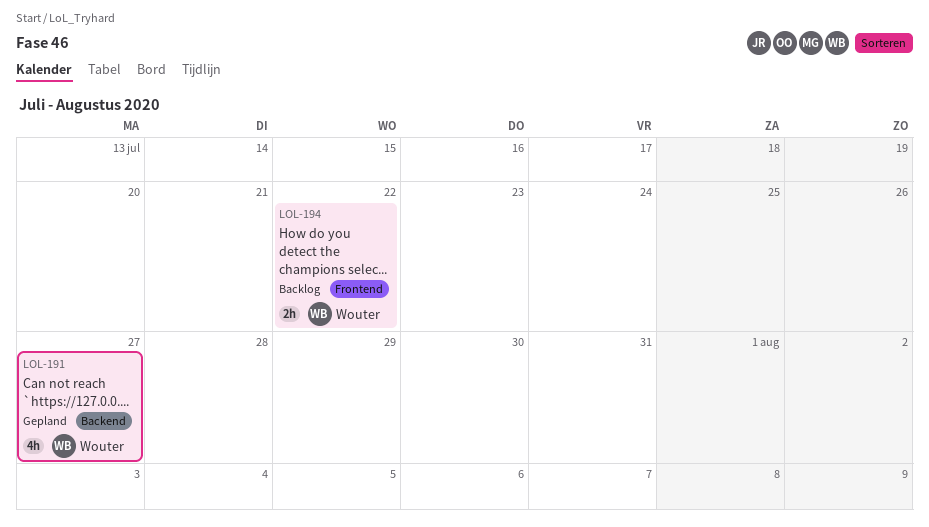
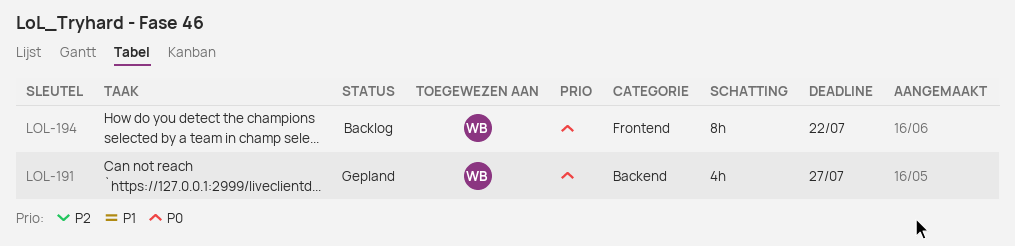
LOL-194, estimate: 2h -> 8h

